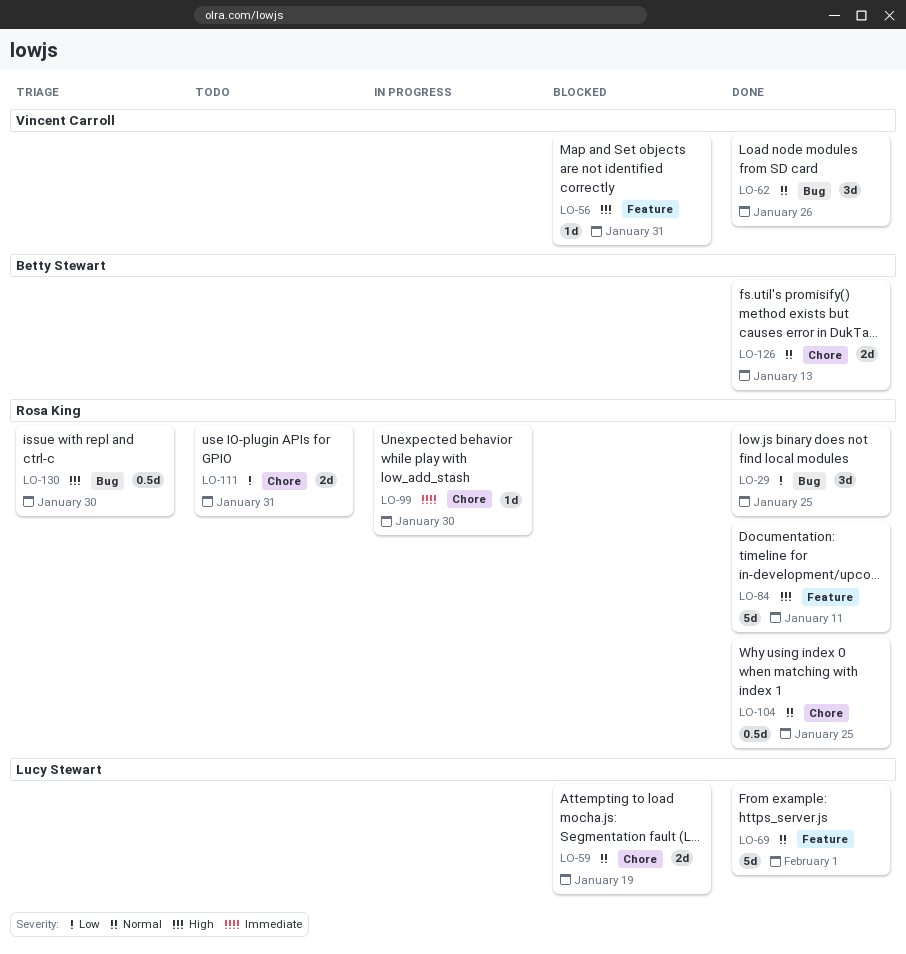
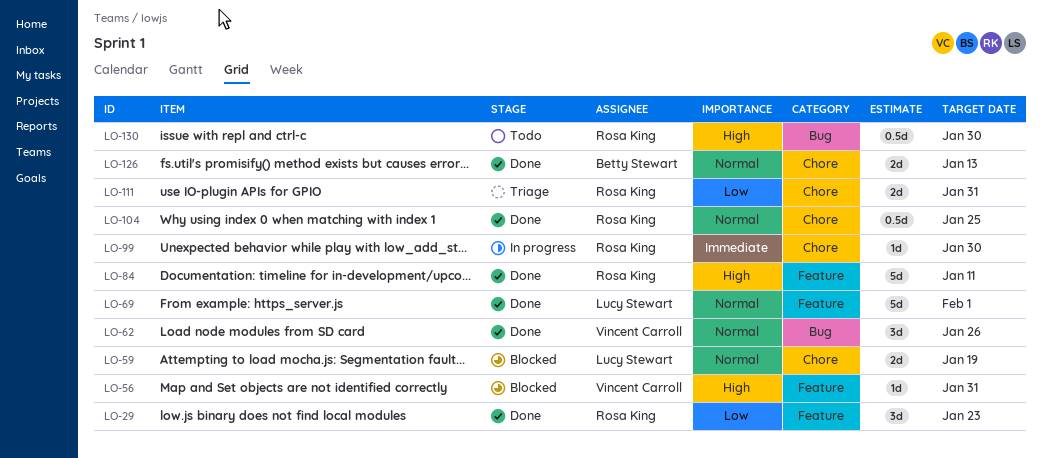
LO-29, label: Bug -> Feature
LO-29, due: Jan 25 -> Jan 23
LO-111, status: Todo -> Triage
LO-130, status: Triage -> Todo

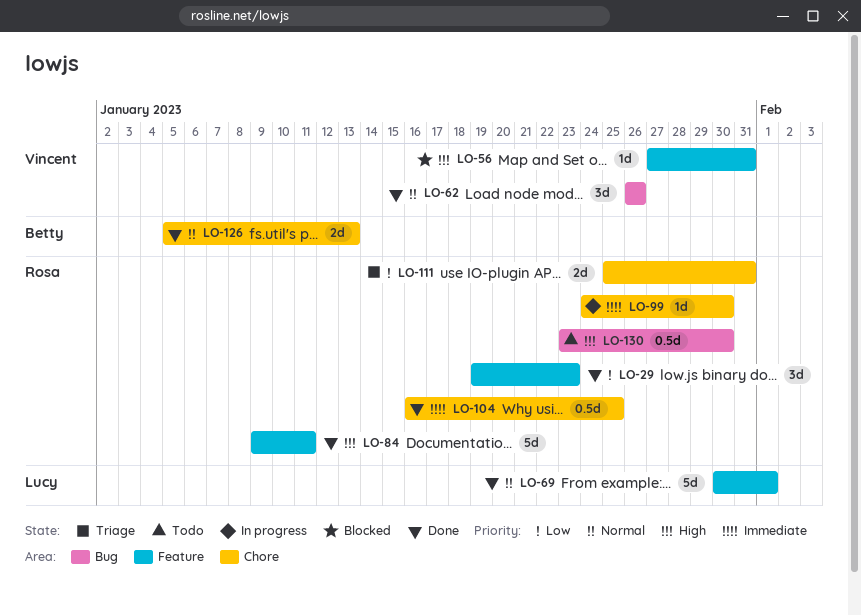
LO-59: present -> none
LO-104, priority: Normal -> Immediate

